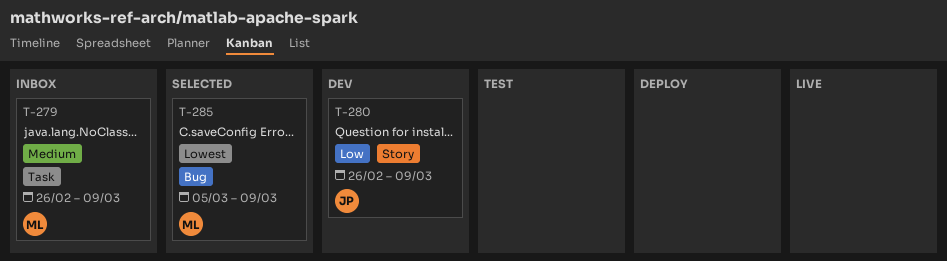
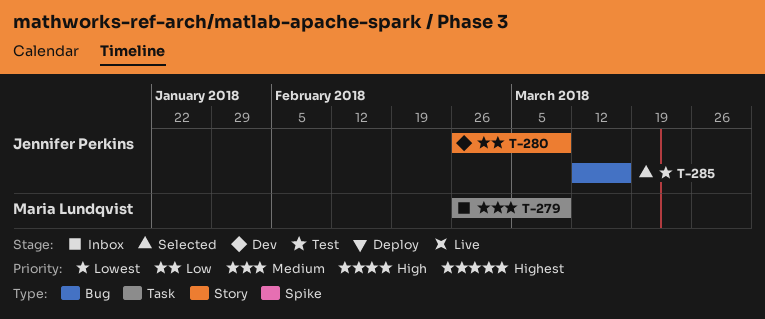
T-285, owner: Maria Lundqvist -> Jennifer Perkins
T-285, start: Mar 5 -> Mar 12
T-285, due: Mar 9 -> Mar 16

